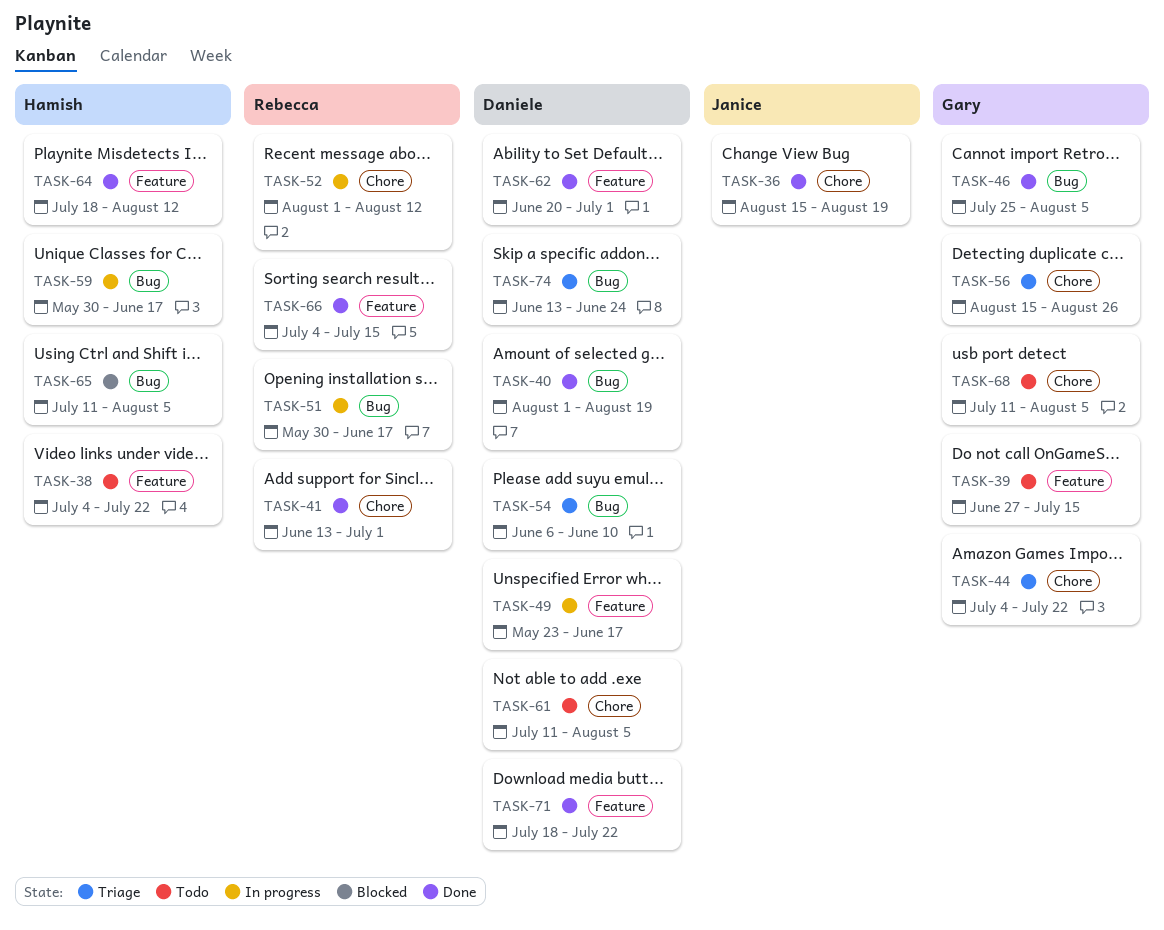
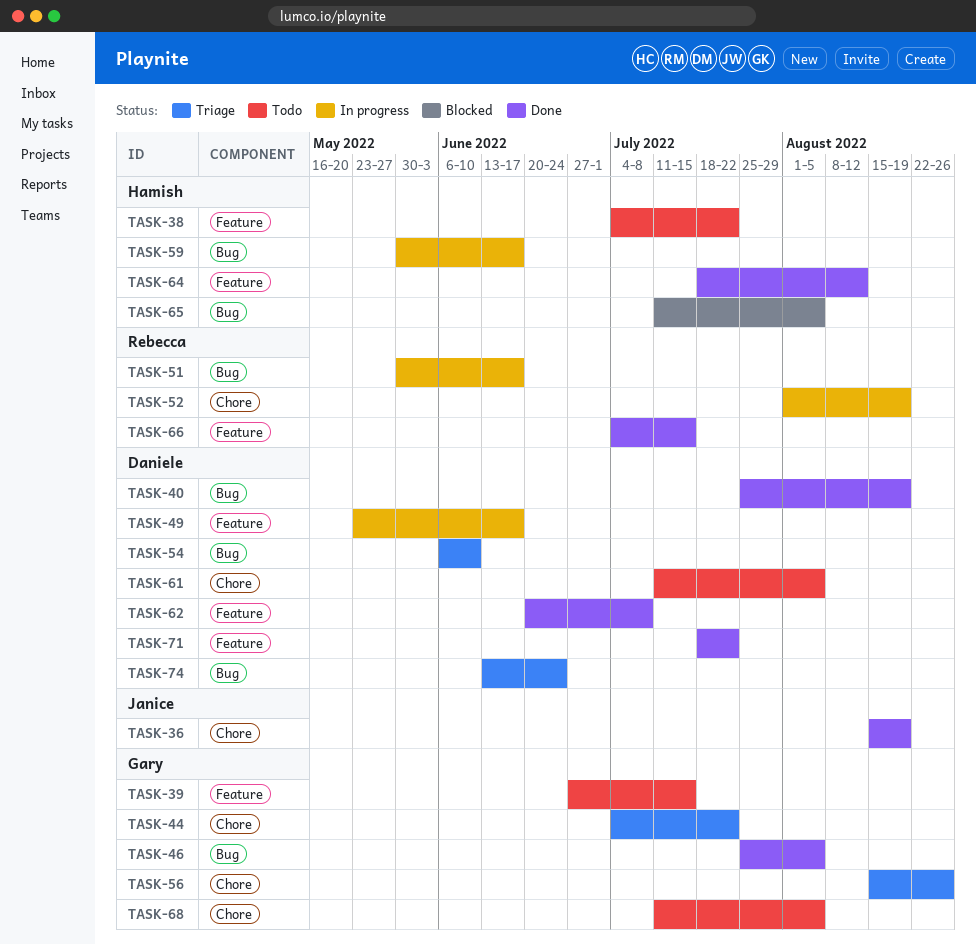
TASK-40, start: Aug 1 -> Jul 25
TASK-41: present -> none
TASK-52, due: Aug 12 -> Aug 19
TASK-62, due: Jul 1 -> Jul 8

